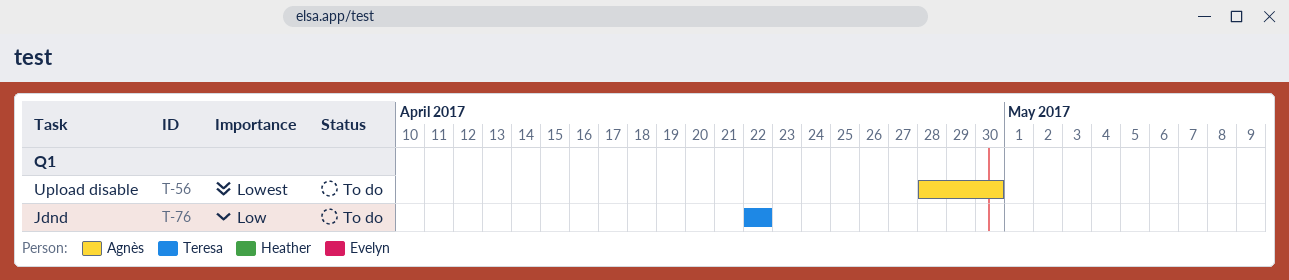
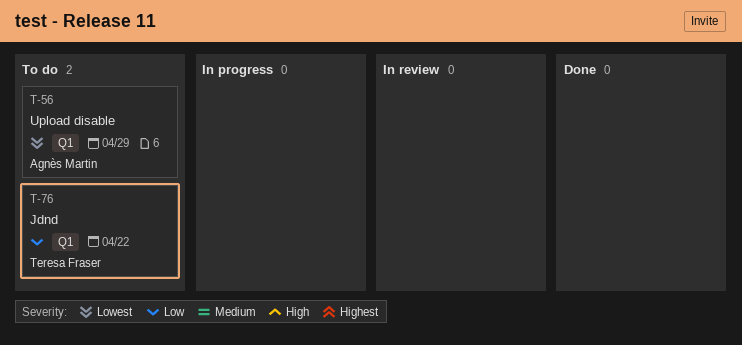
T-56, due: Apr 30 -> Apr 29

